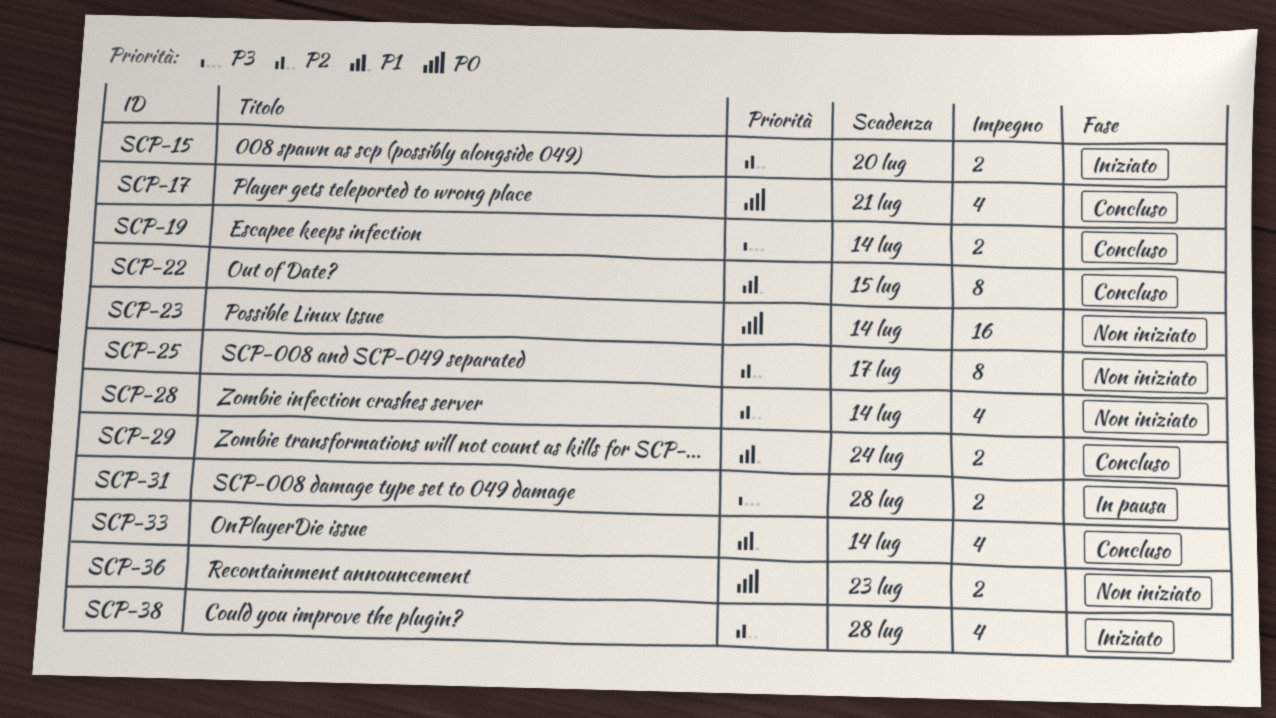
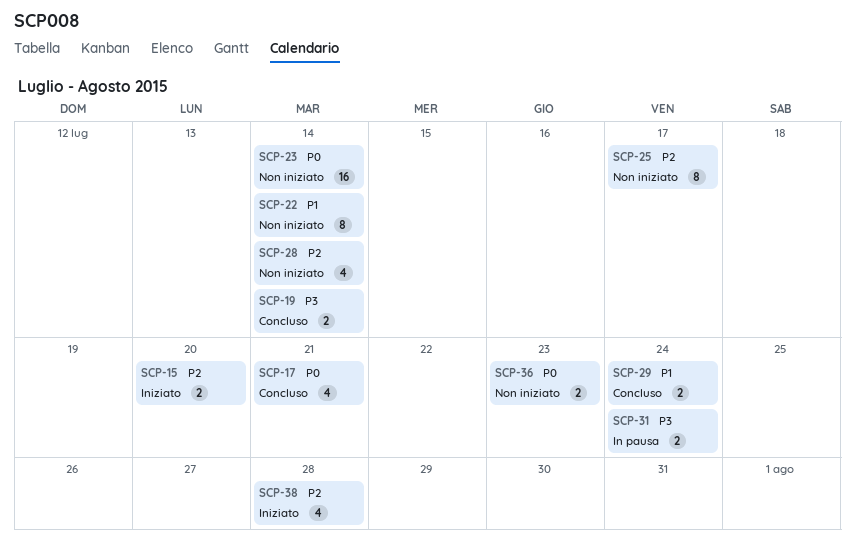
SCP-22, status: Concluso -> Non iniziato
SCP-22, due: Jul 15 -> Jul 14
SCP-31, due: Jul 28 -> Jul 24
SCP-33: present -> none

